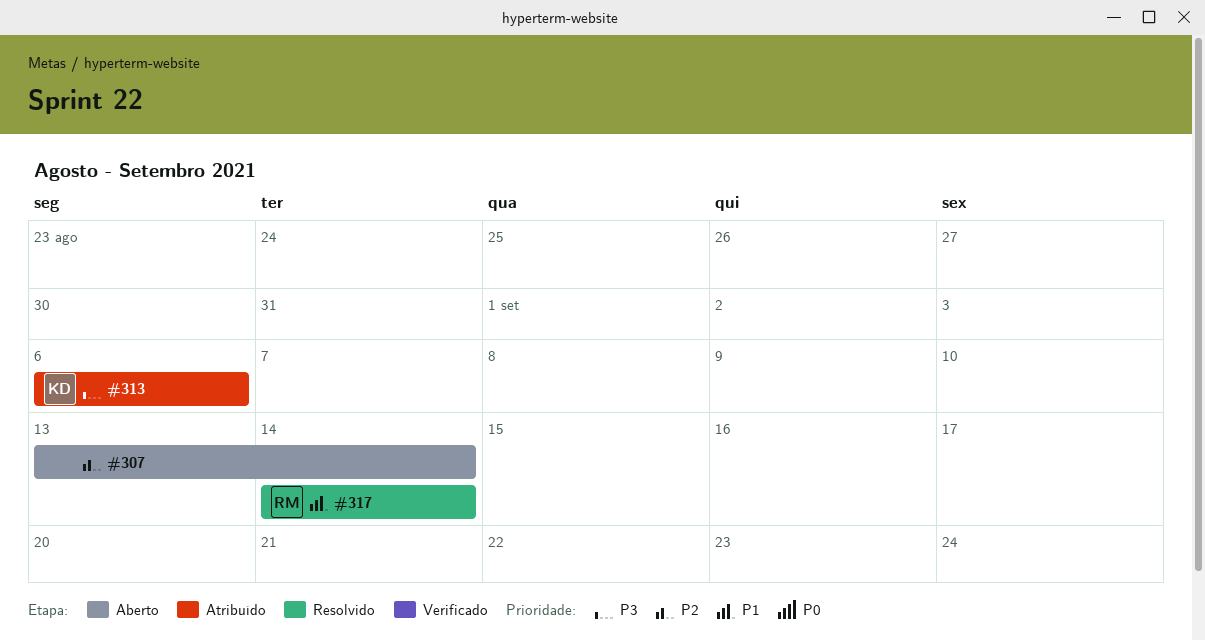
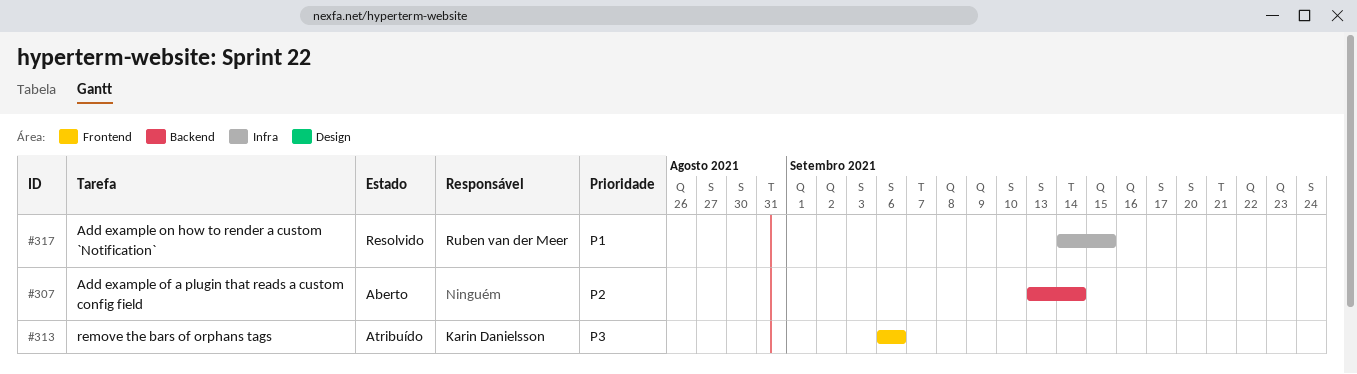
#317, due: Sep 14 -> Sep 15

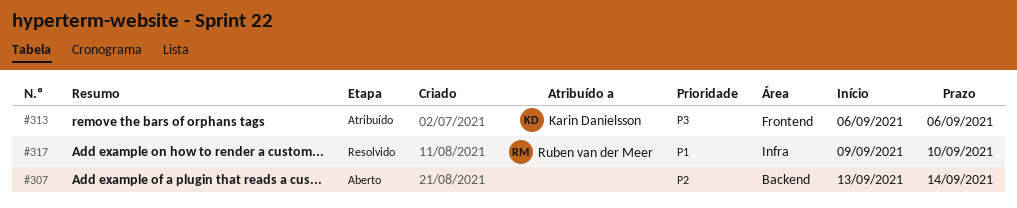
#317, start: Sep 14 -> Sep 9
#317, due: Sep 15 -> Sep 10

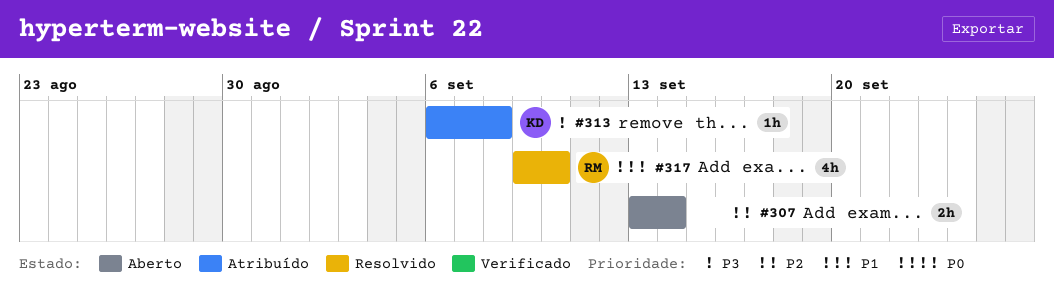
#313, due: Sep 6 -> Sep 8

